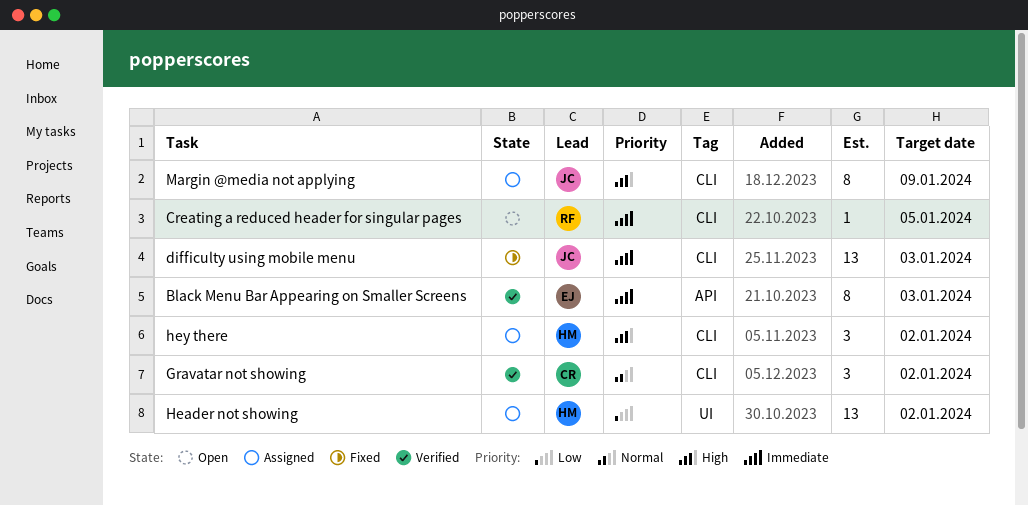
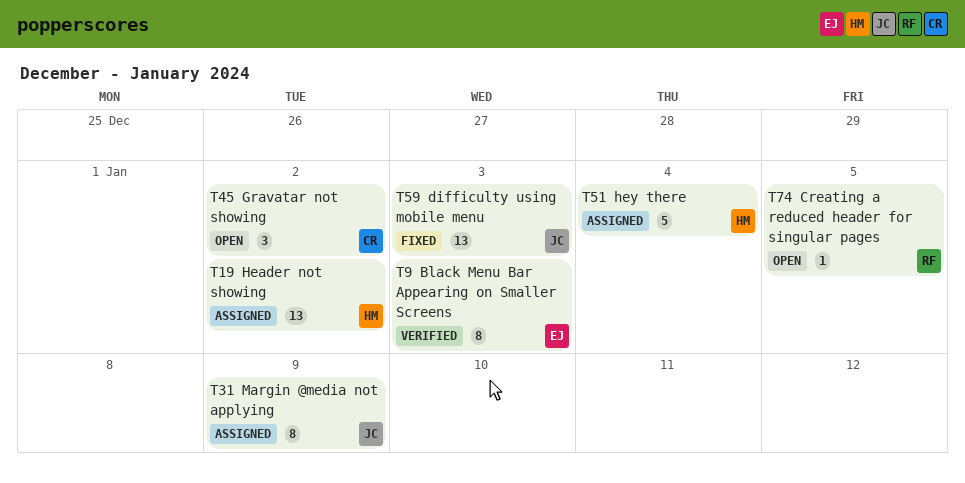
Gravatar not showing, status: Verified -> Open
hey there, estimate: 3 -> 5
hey there, due: Jan 2 -> Jan 4

